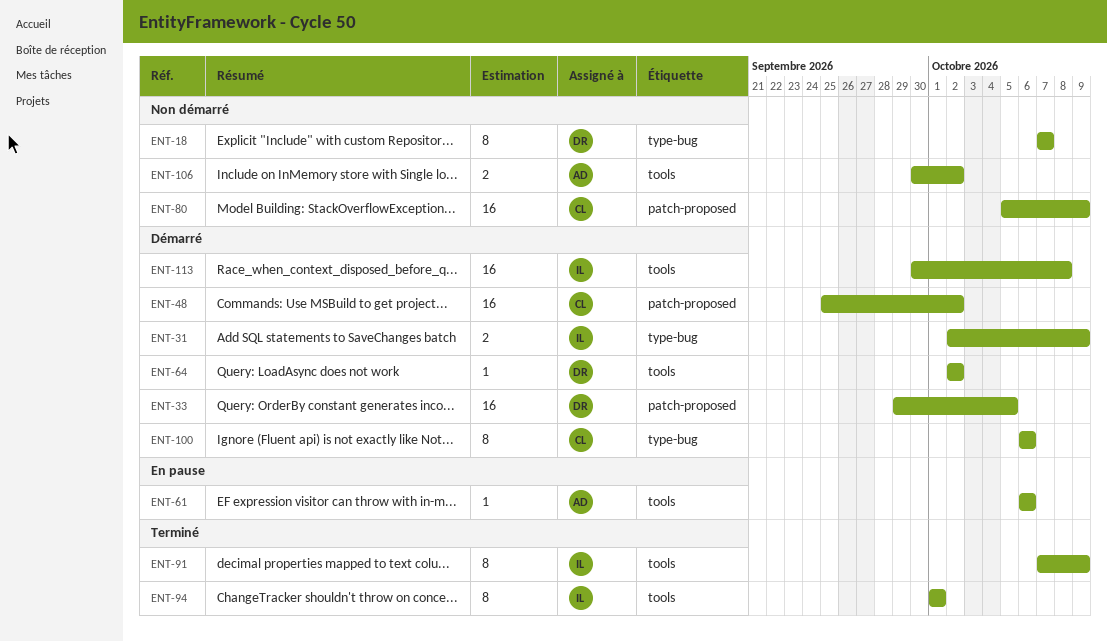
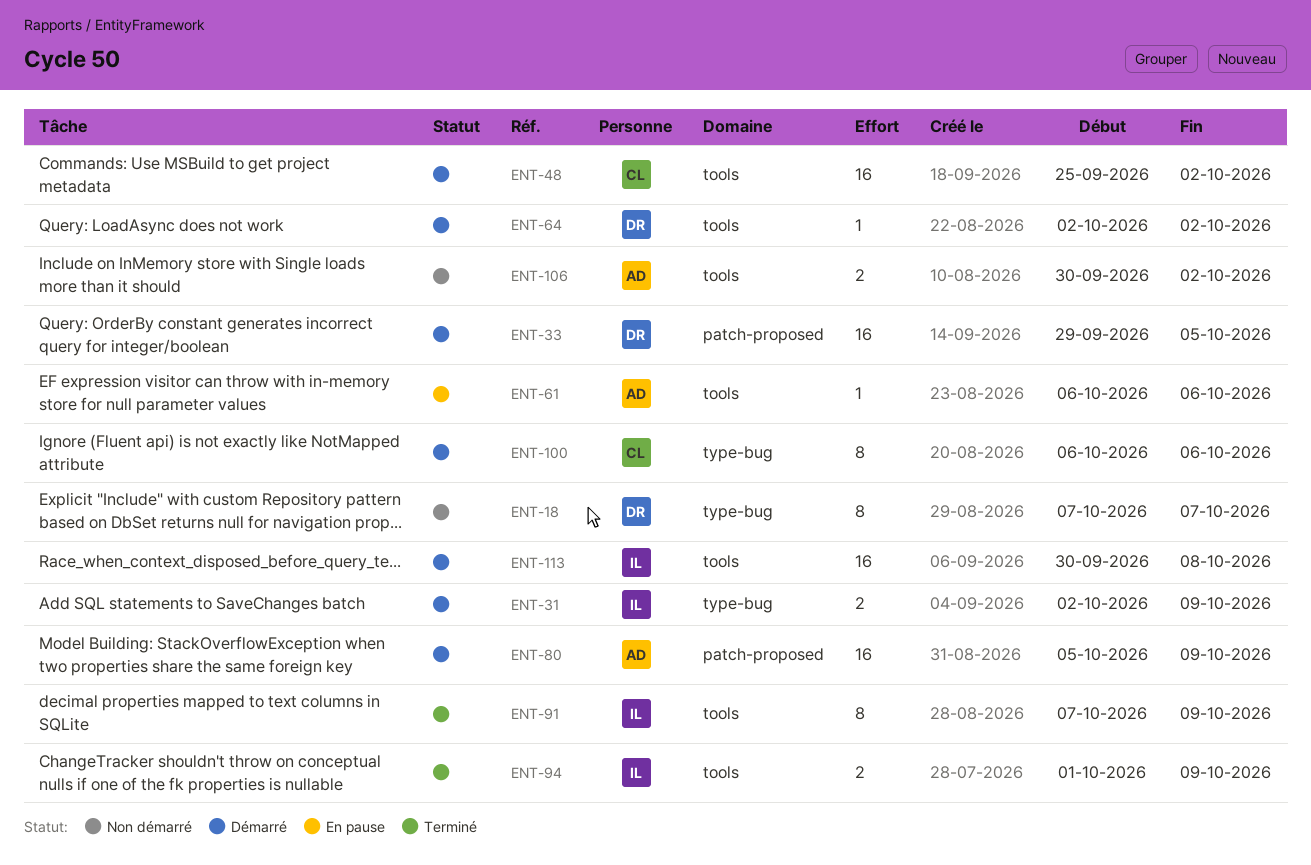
ENT-48, label: patch-proposed -> tools
ENT-80, status: Non démarré -> Démarré
ENT-80, owner: CL -> AD
ENT-94, estimate: 8 -> 2
ENT-94, due: Oct 1 -> Oct 9

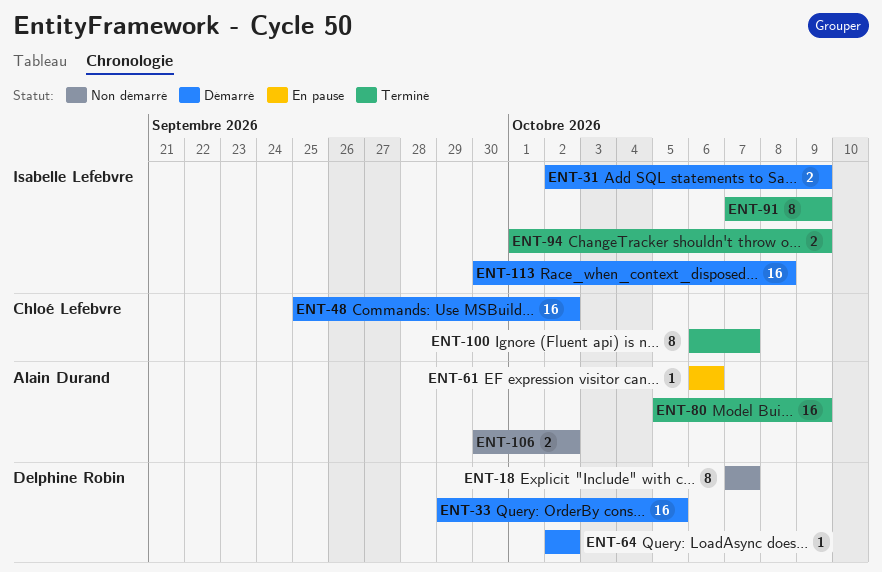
ENT-80, status: Démarré -> Terminé
ENT-100, status: Démarré -> Terminé
ENT-100, due: Oct 6 -> Oct 7

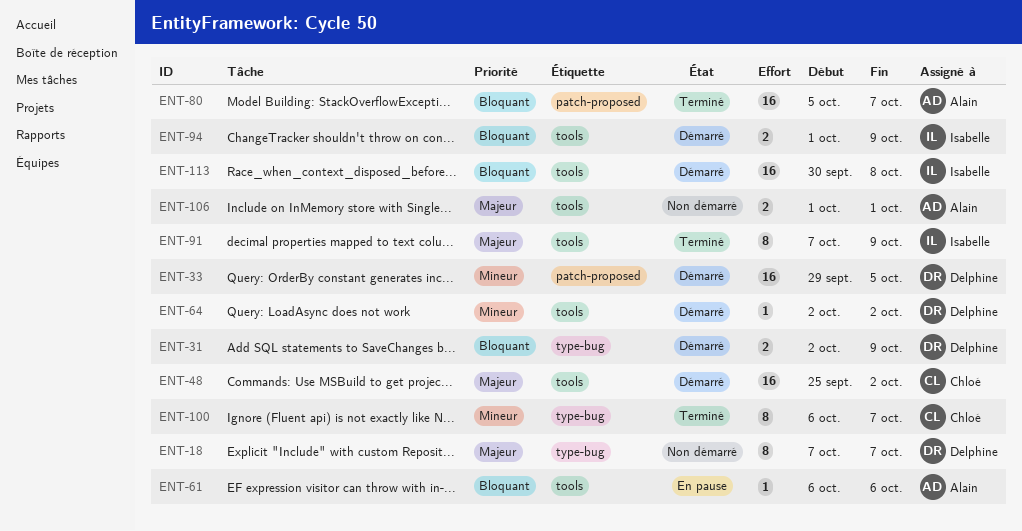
ENT-31, owner: Isabelle Lefebvre -> Delphine Robin
ENT-80, due: Oct 9 -> Oct 7
ENT-94, status: Terminé -> Démarré
ENT-106, start: Sep 30 -> Oct 1
ENT-106, due: Oct 2 -> Oct 1

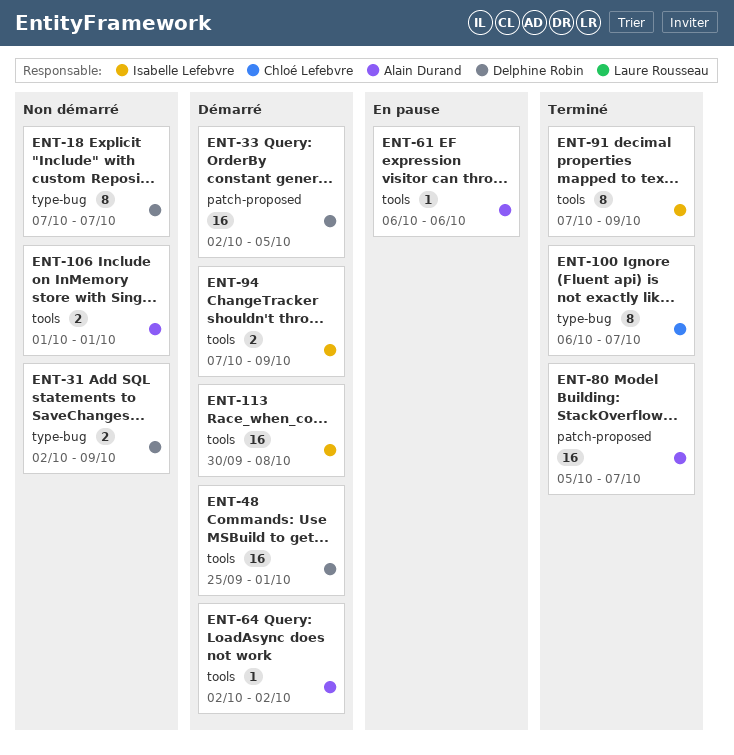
ENT-31, status: Démarré -> Non démarré
ENT-33, start: Sep 29 -> Oct 2
ENT-48, owner: Chloé Lefebvre -> Delphine Robin
ENT-48, due: Oct 2 -> Oct 1
ENT-64, owner: Delphine Robin -> Alain Durand
ENT-94, start: Oct 1 -> Oct 7

